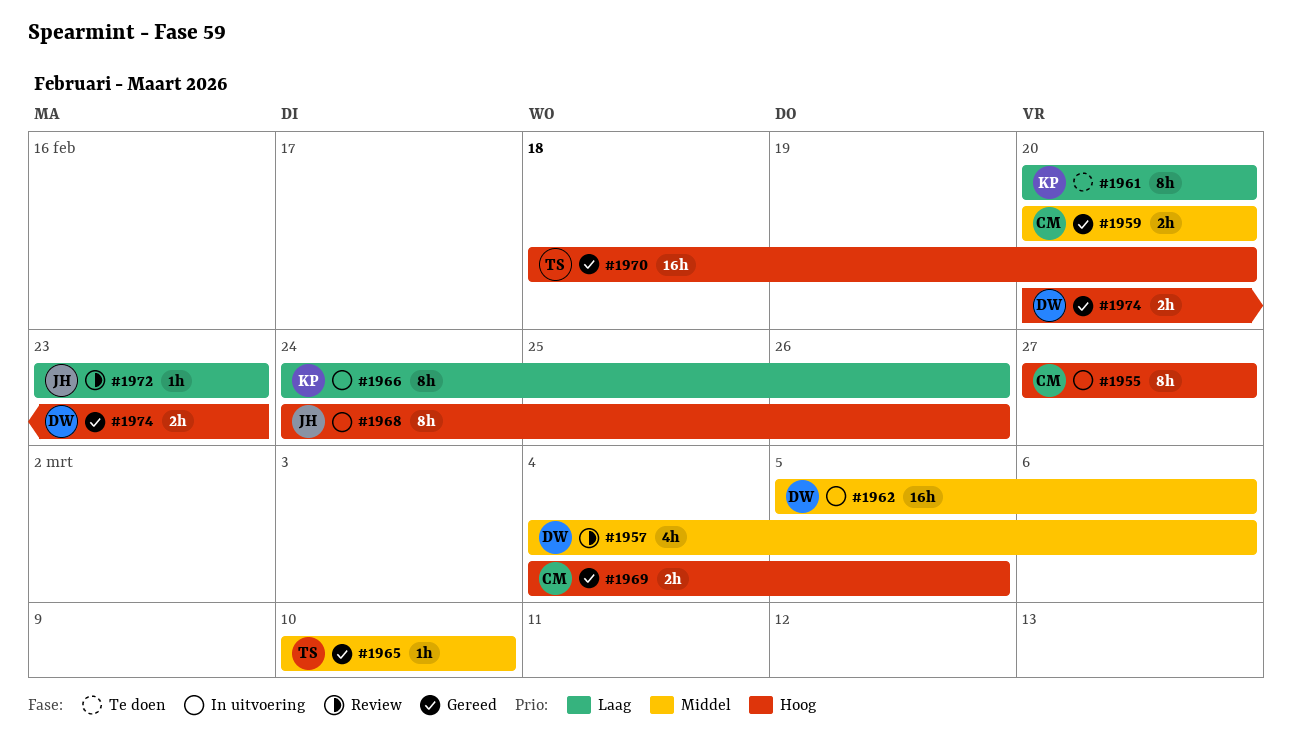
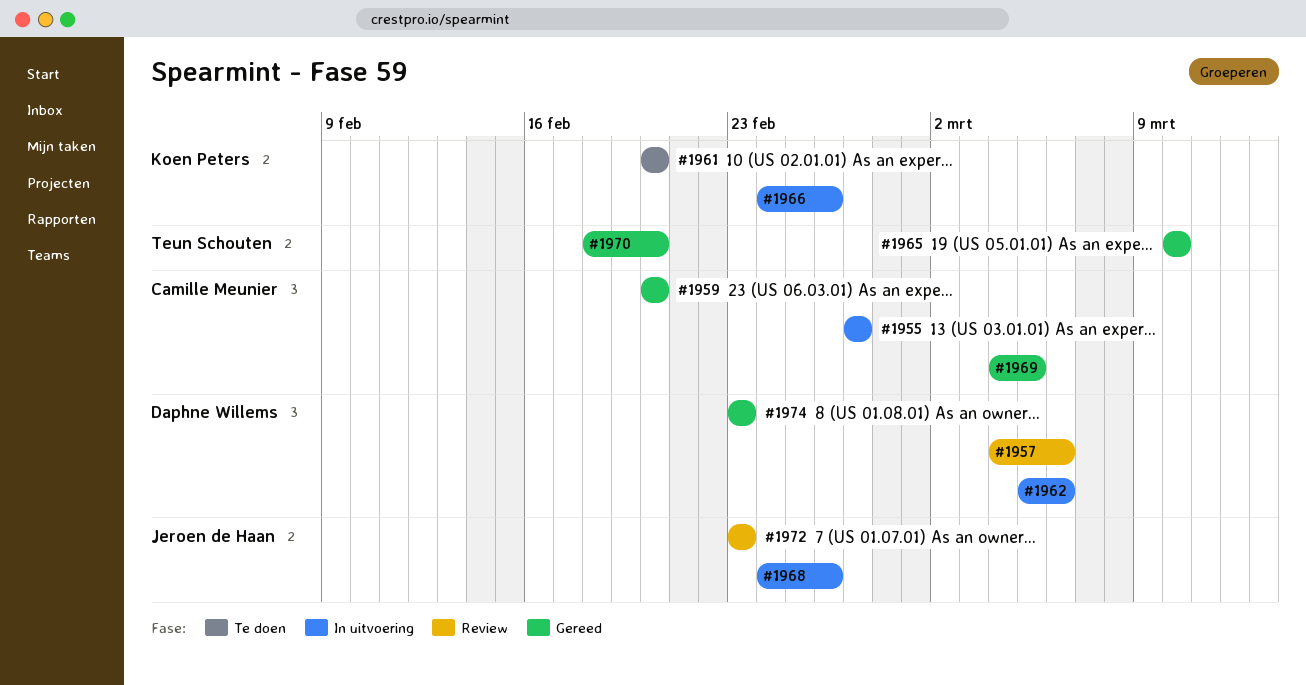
#1974, start: Feb 20 -> Feb 23

